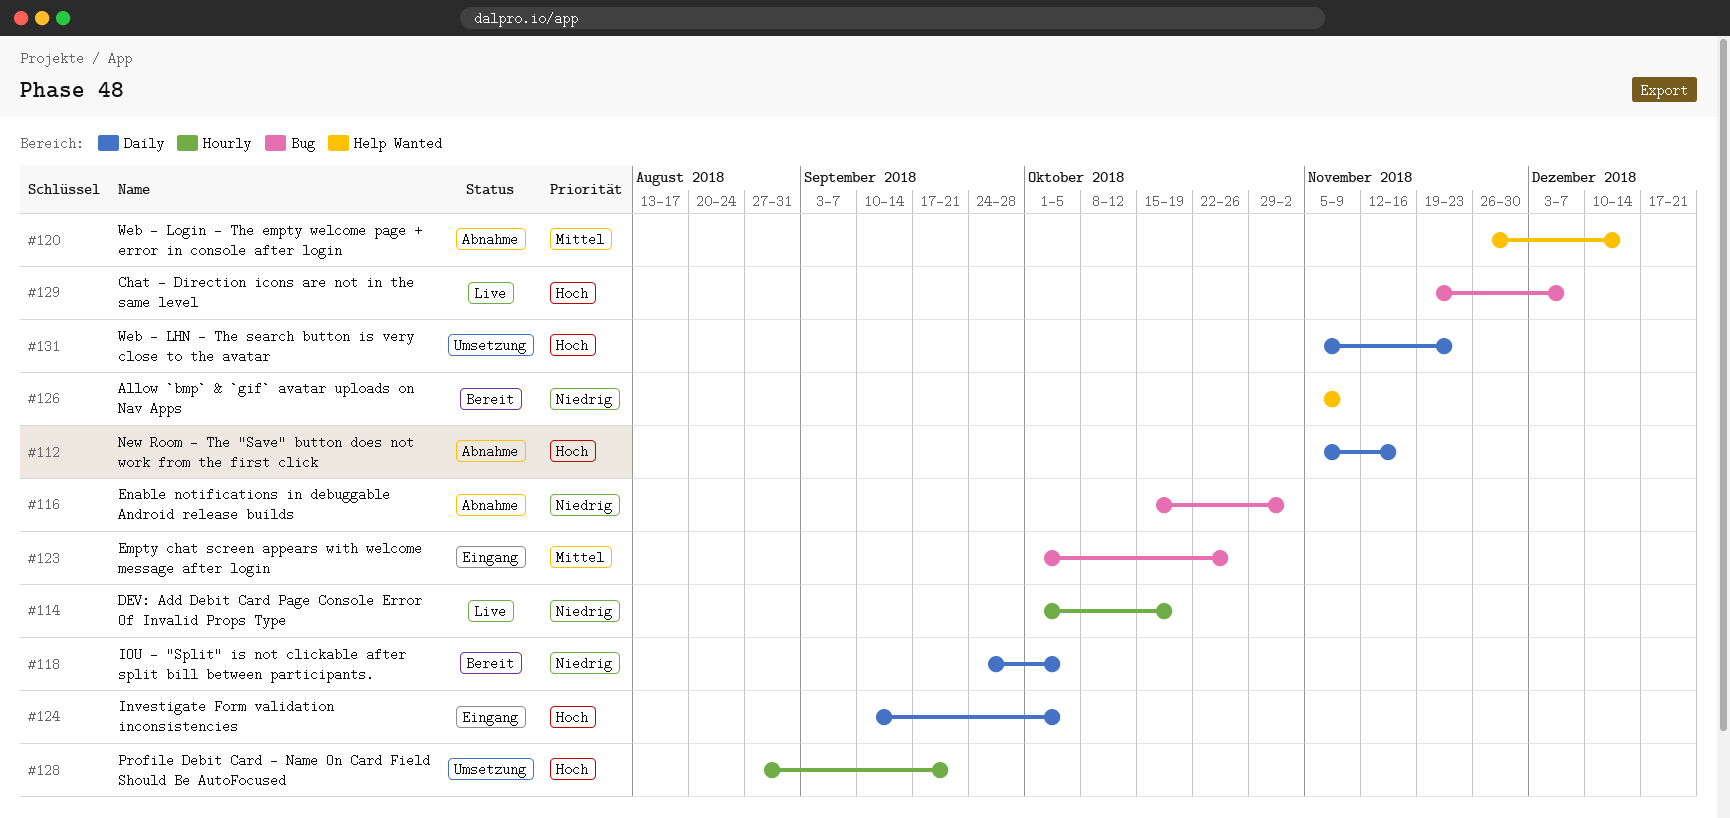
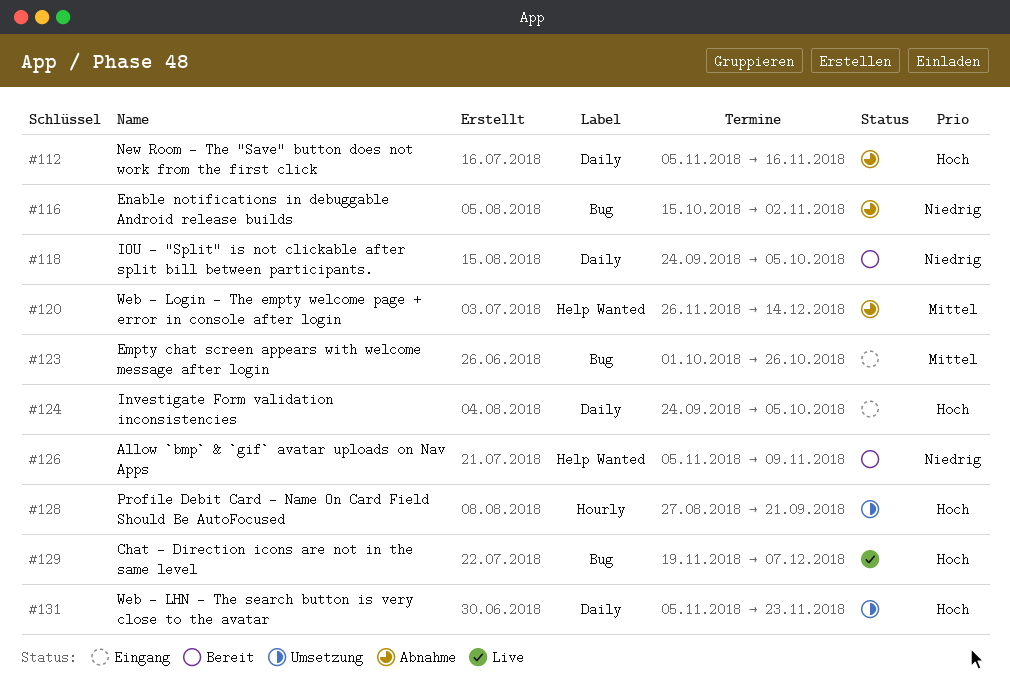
#114: present -> none
#124, start: Sep 10 -> Sep 24

